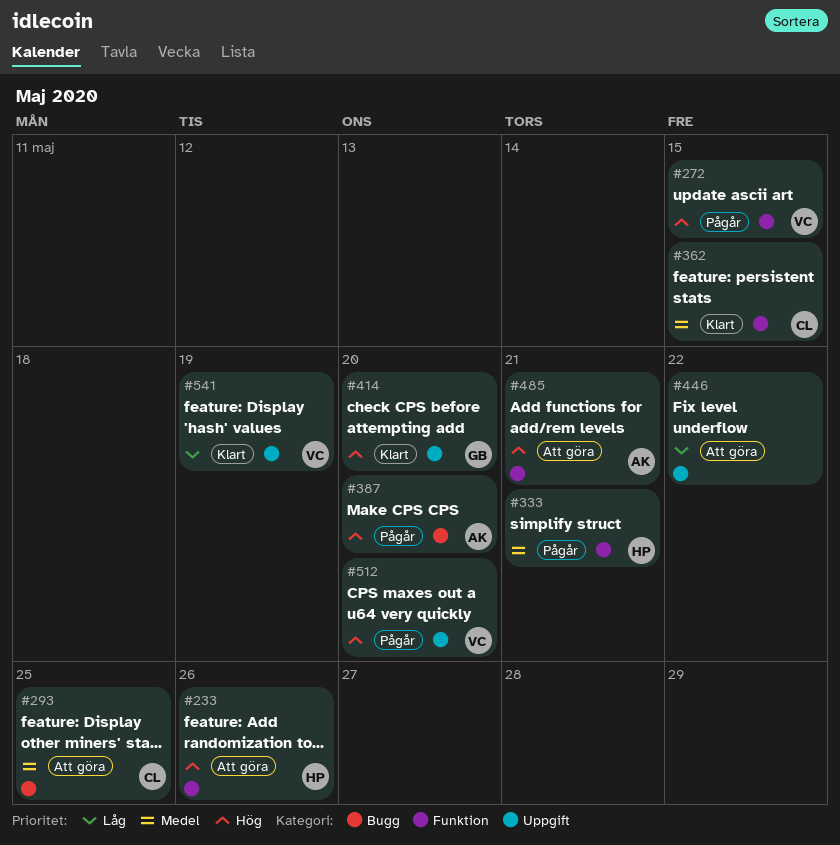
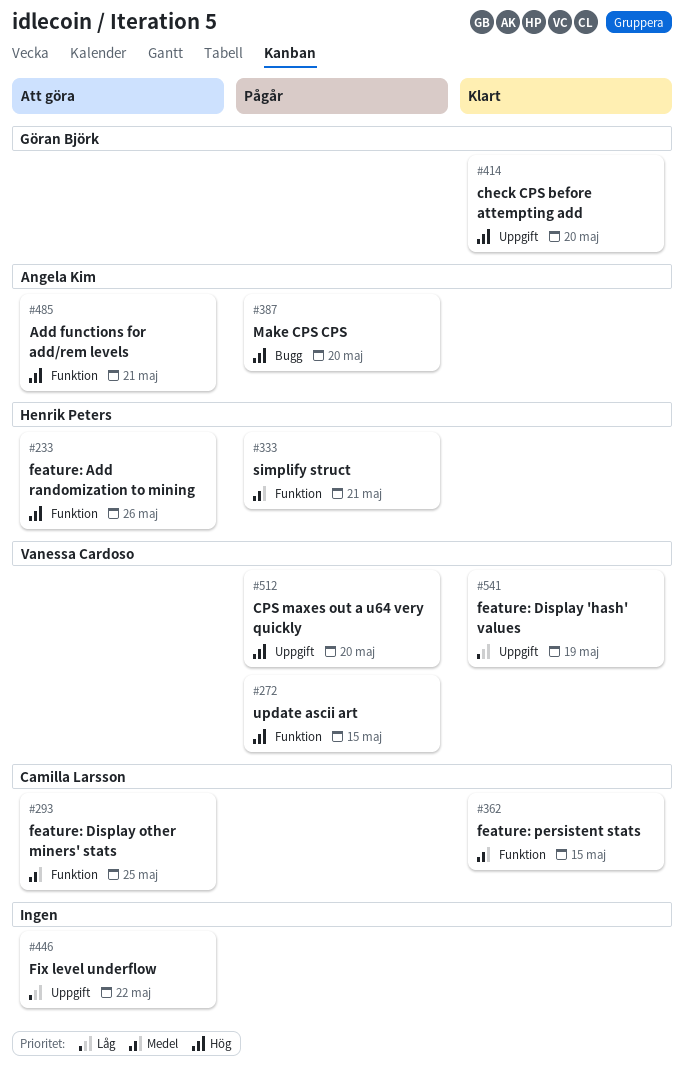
#293, label: Bugg -> Funktion

